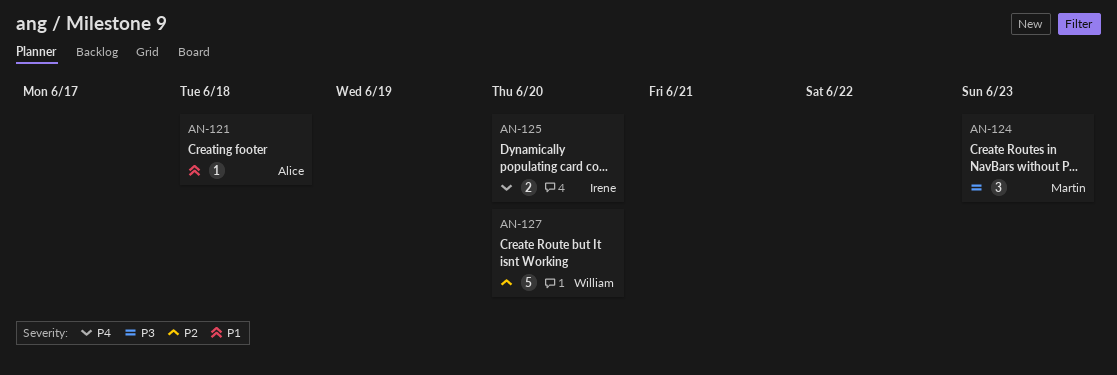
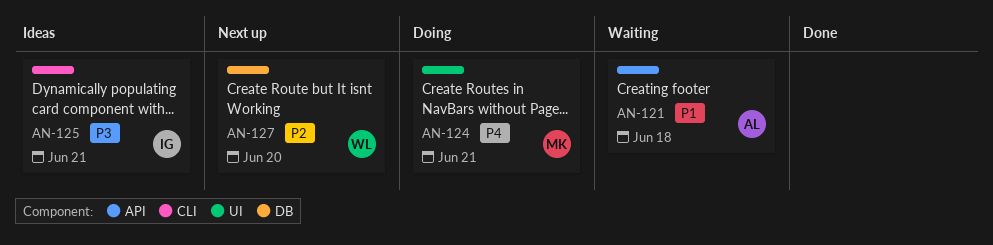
AN-124, priority: P3 -> P4
AN-124, due: Jun 23 -> Jun 21
AN-125, priority: P4 -> P3
AN-125, due: Jun 20 -> Jun 21

